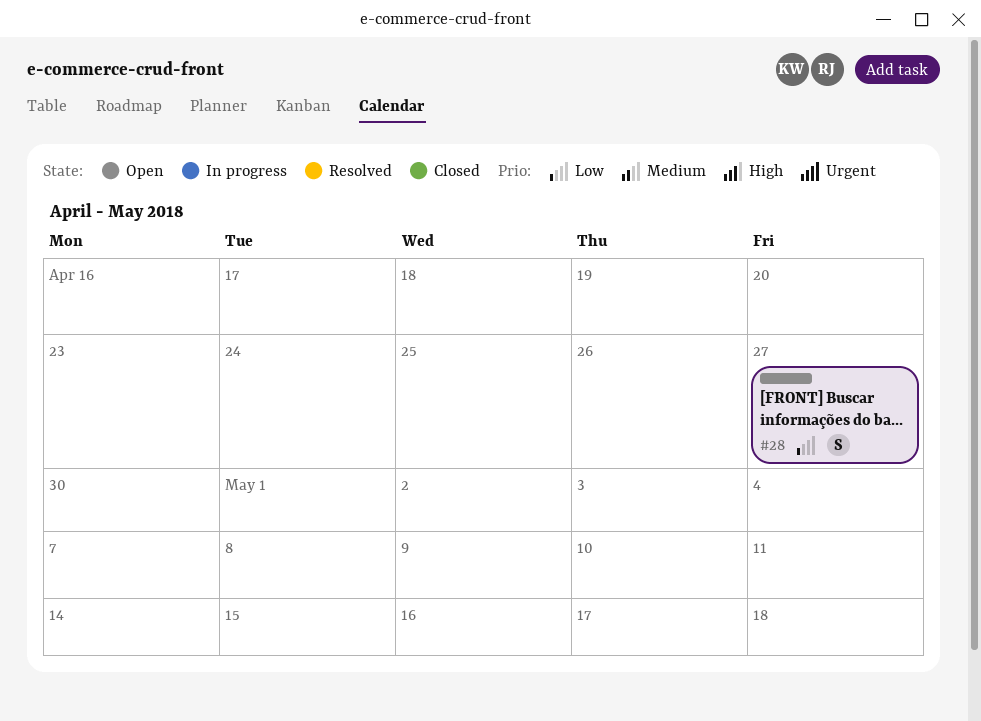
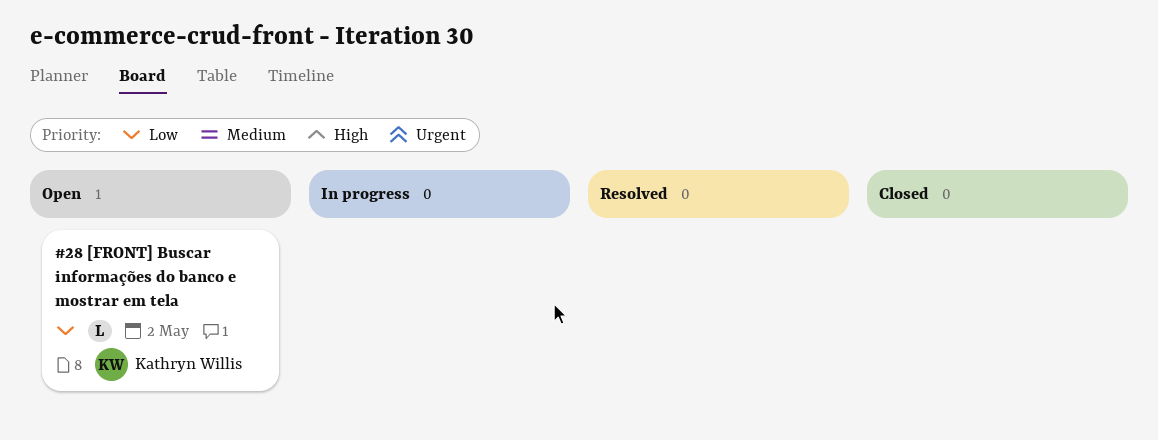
#28, estimate: S -> L
#28, due: Apr 27 -> May 2

